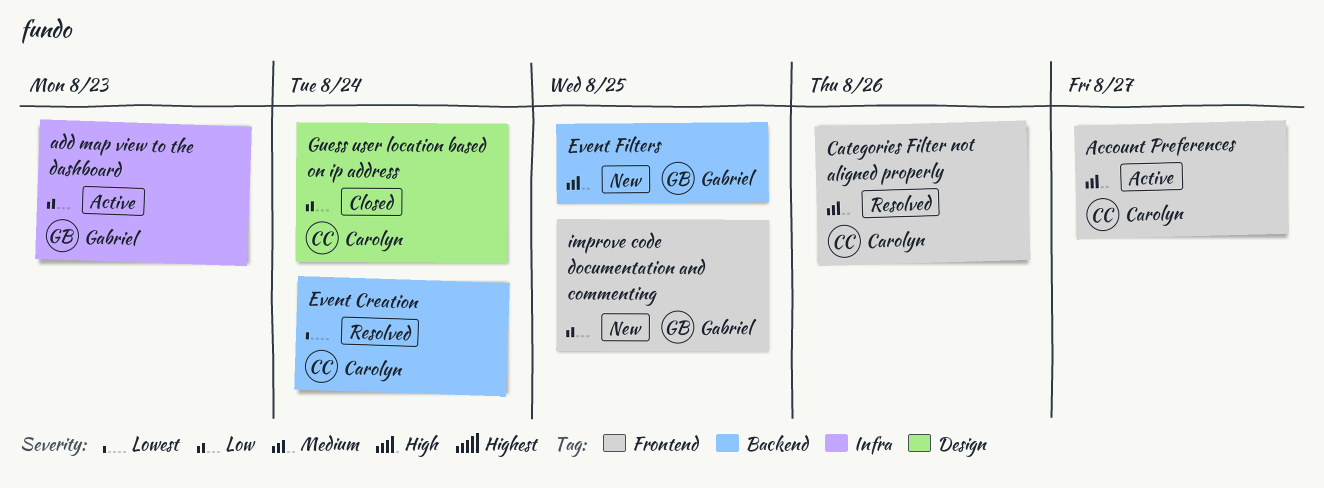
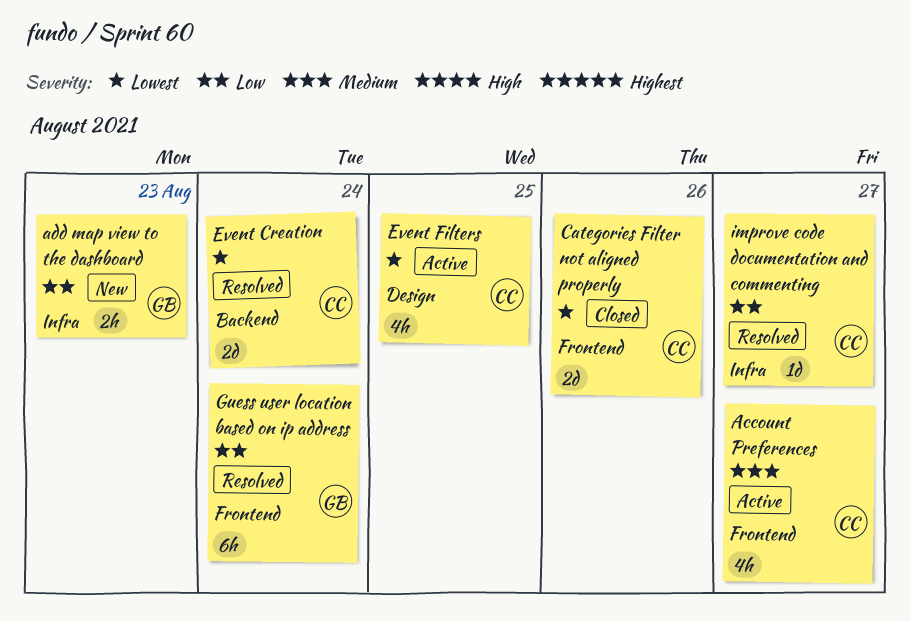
add map view to the dashboard, status: Active -> New
Categories Filter not aligned properly, status: Resolved -> Closed
Categories Filter not aligned properly, priority: Medium -> Lowest
Event Filters, status: New -> Active
Event Filters, owner: Gabriel -> Carolyn
Event Filters, priority: Medium -> Lowest
Event Filters, label: Backend -> Design
Guess user location based on ip address, status: Closed -> Resolved
Guess user location based on ip address, owner: Carolyn -> Gabriel
Guess user location based on ip address, label: Design -> Frontend
improve code documentation and commenting, status: New -> Resolved
improve code documentation and commenting, owner: Gabriel -> Carolyn
improve code documentation and commenting, label: Frontend -> Infra
improve code documentation and commenting, due: Aug 25 -> Aug 27

